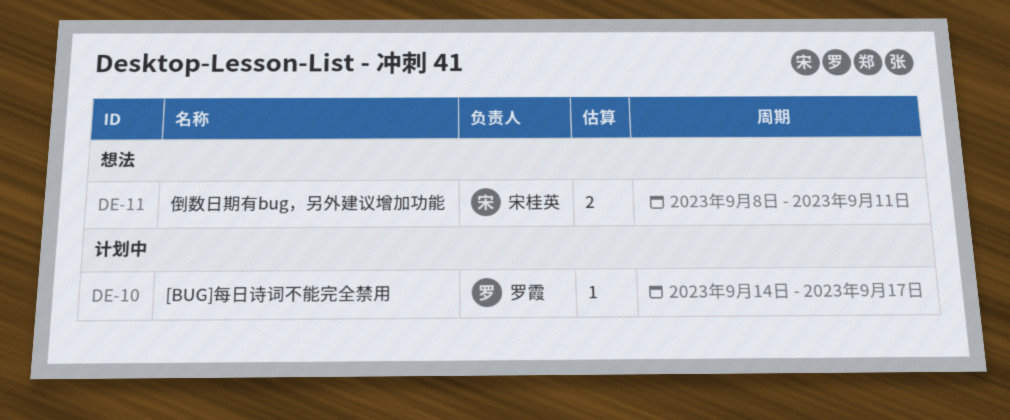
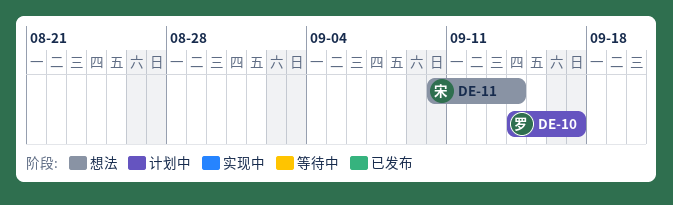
DE-11, start: Sep 8 -> Sep 10
DE-11, due: Sep 11 -> Sep 14

